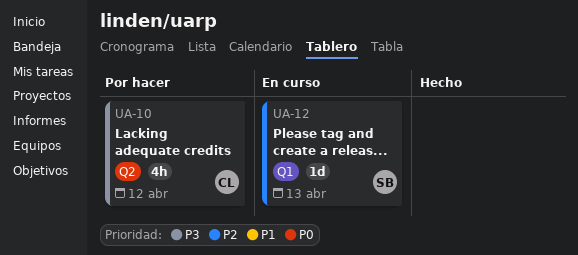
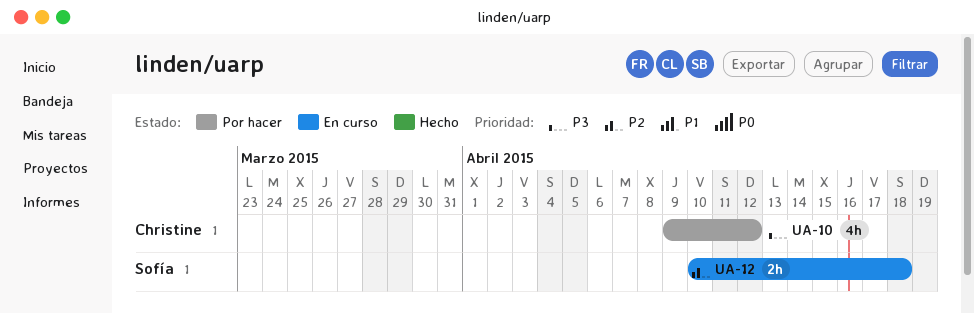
UA-12, estimate: 1d -> 2h
UA-12, due: Apr 13 -> Apr 18

